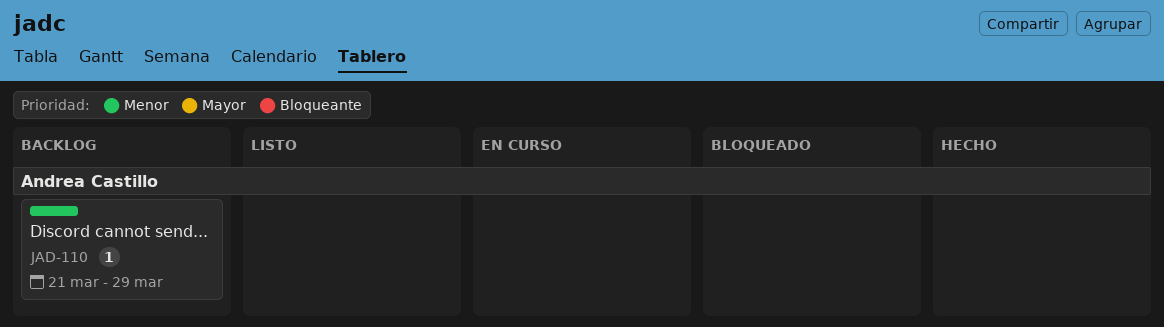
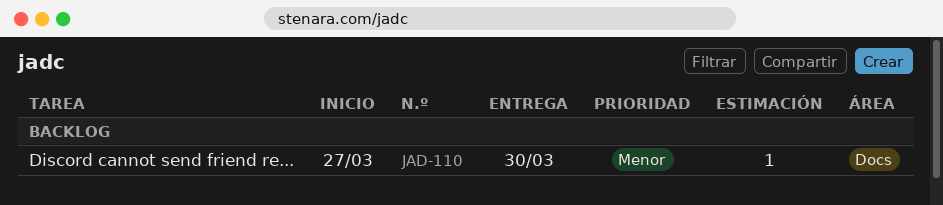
JAD-110, start: Mar 21 -> Mar 27
JAD-110, due: Mar 29 -> Mar 30

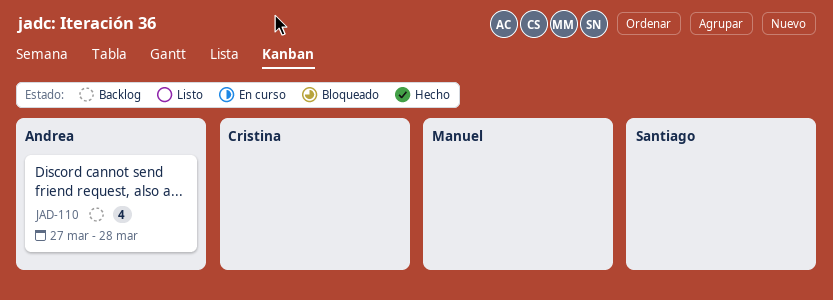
JAD-110, estimate: 1 -> 4
JAD-110, due: Mar 30 -> Mar 28

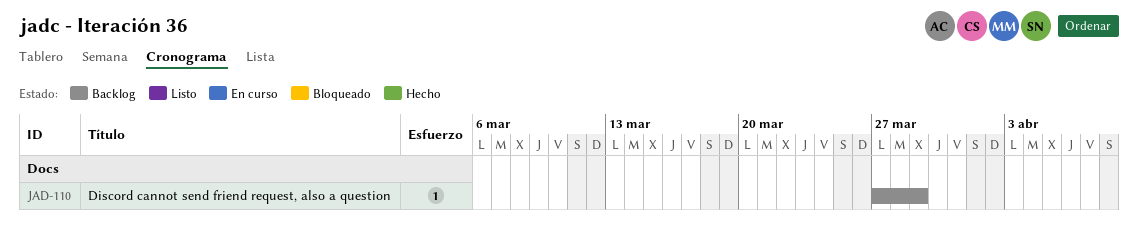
JAD-110, estimate: 4 -> 1
JAD-110, due: Mar 28 -> Mar 29

